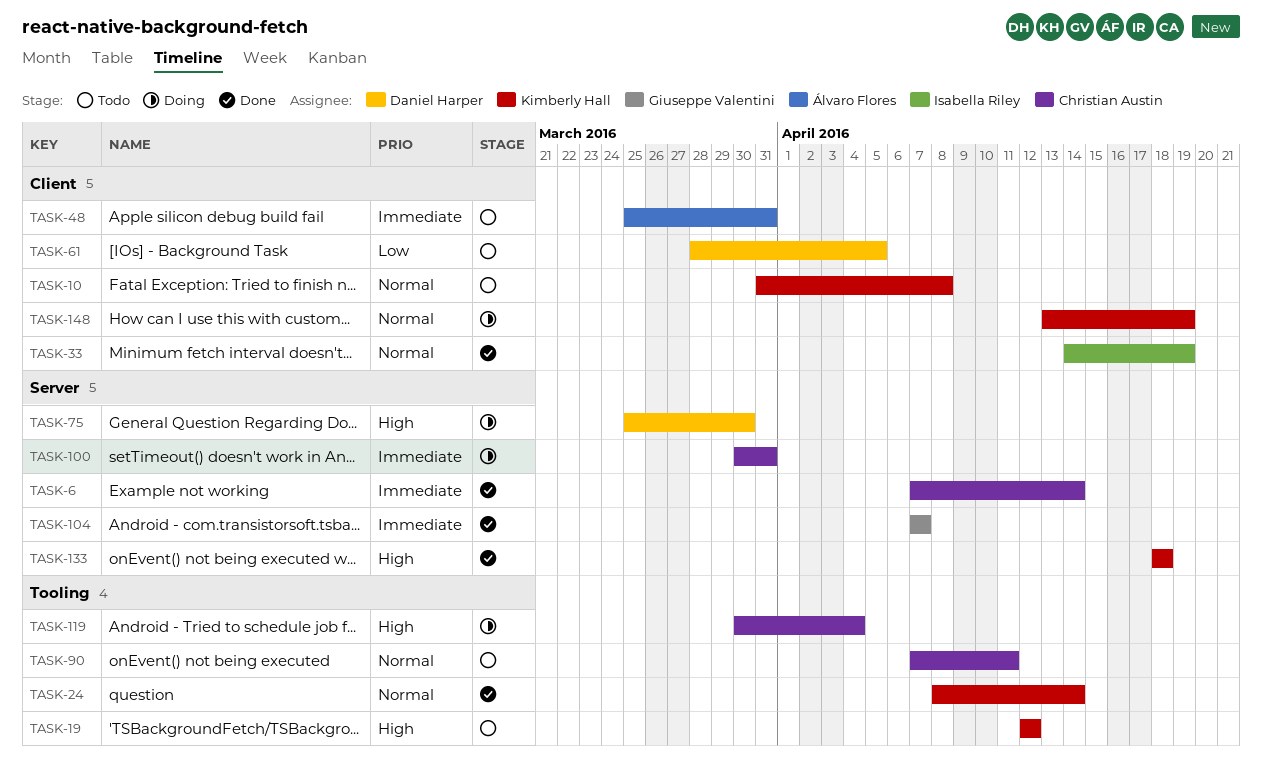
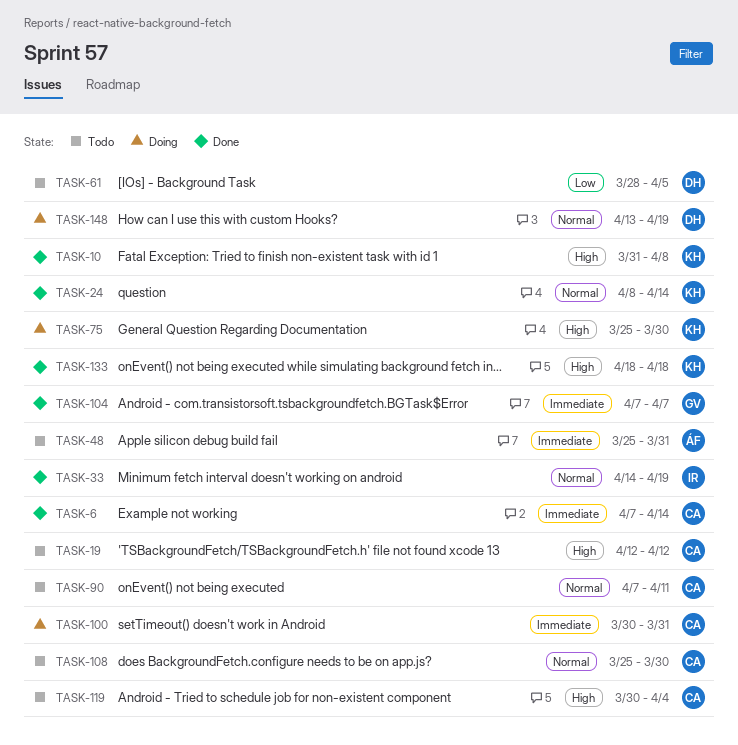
TASK-10, status: Todo -> Done
TASK-10, priority: Normal -> High
TASK-19, owner: Kimberly Hall -> Christian Austin
TASK-75, owner: Daniel Harper -> Kimberly Hall
TASK-108: none -> present
TASK-119, status: Doing -> Todo
TASK-148, owner: Kimberly Hall -> Daniel Harper

